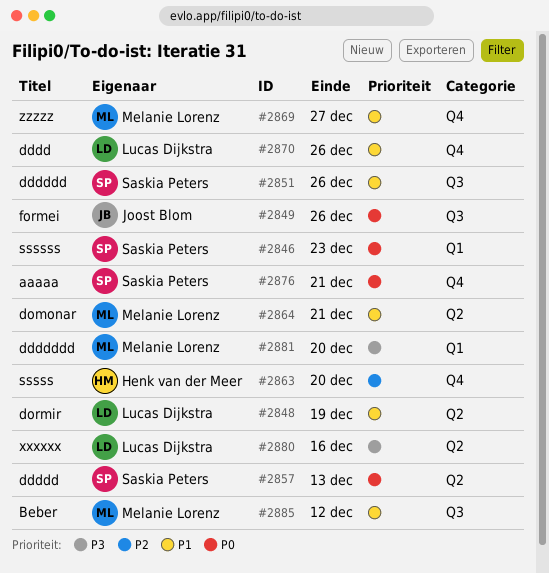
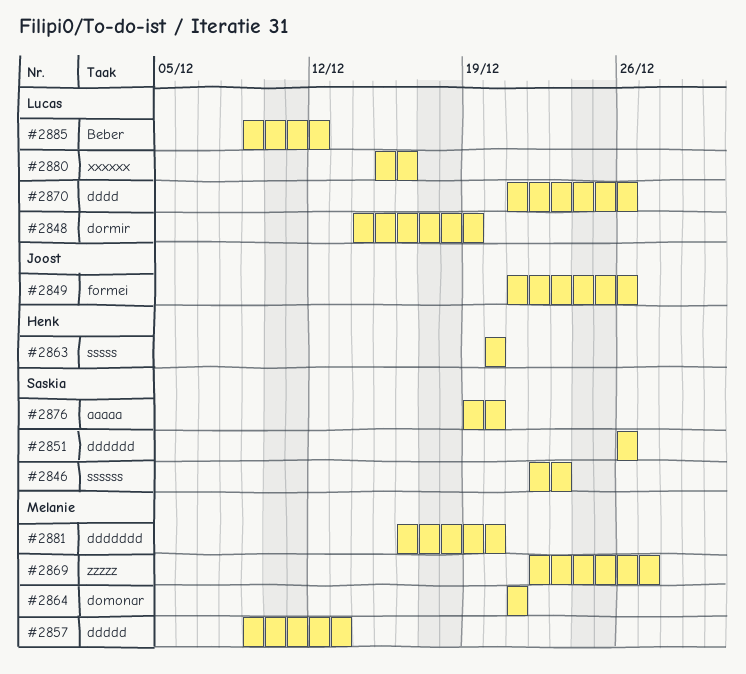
#2857, owner: Saskia Peters -> Melanie Lorenz
#2876, due: Dec 21 -> Dec 20
#2885, owner: Melanie Lorenz -> Lucas Dijkstra

